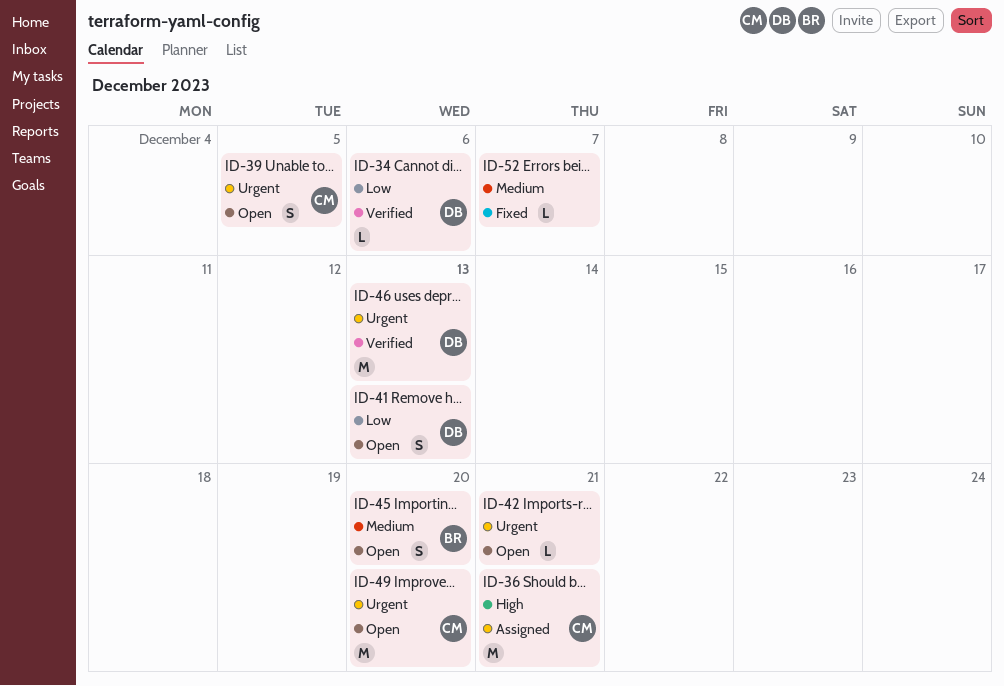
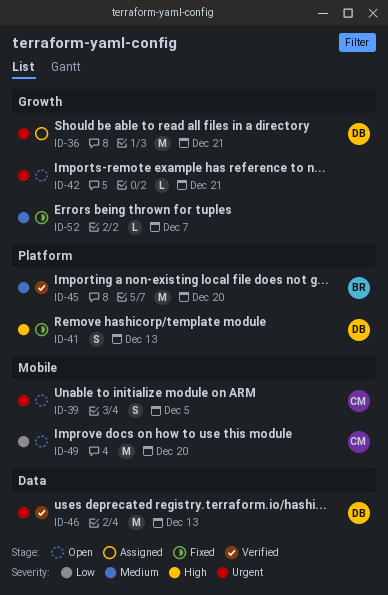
ID-34: present -> none
ID-36, owner: CM -> DB
ID-36, priority: High -> Urgent
ID-41, status: Open -> Fixed
ID-41, priority: Low -> High
ID-45, status: Open -> Verified
ID-45, estimate: S -> M
ID-49, priority: Urgent -> Low

